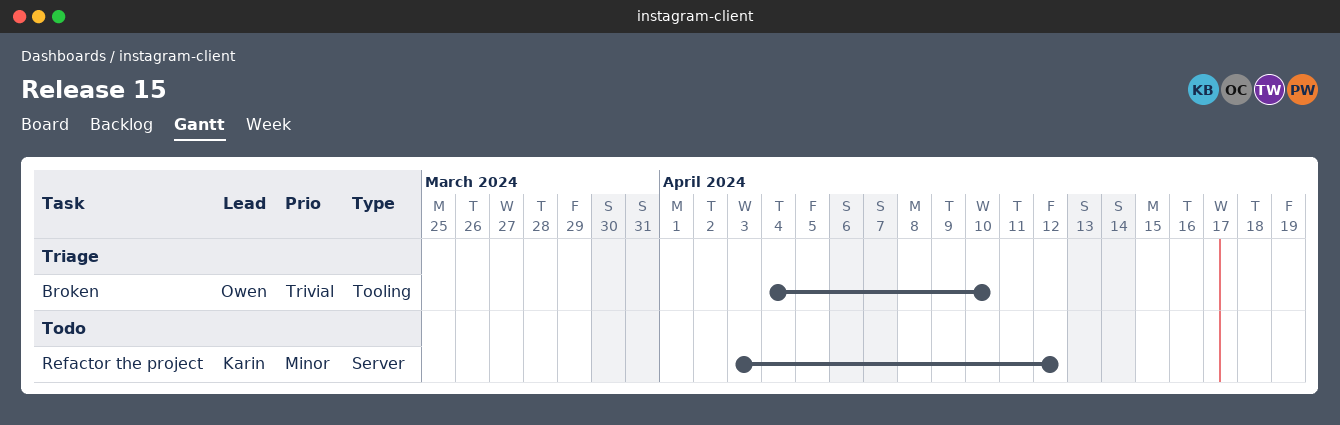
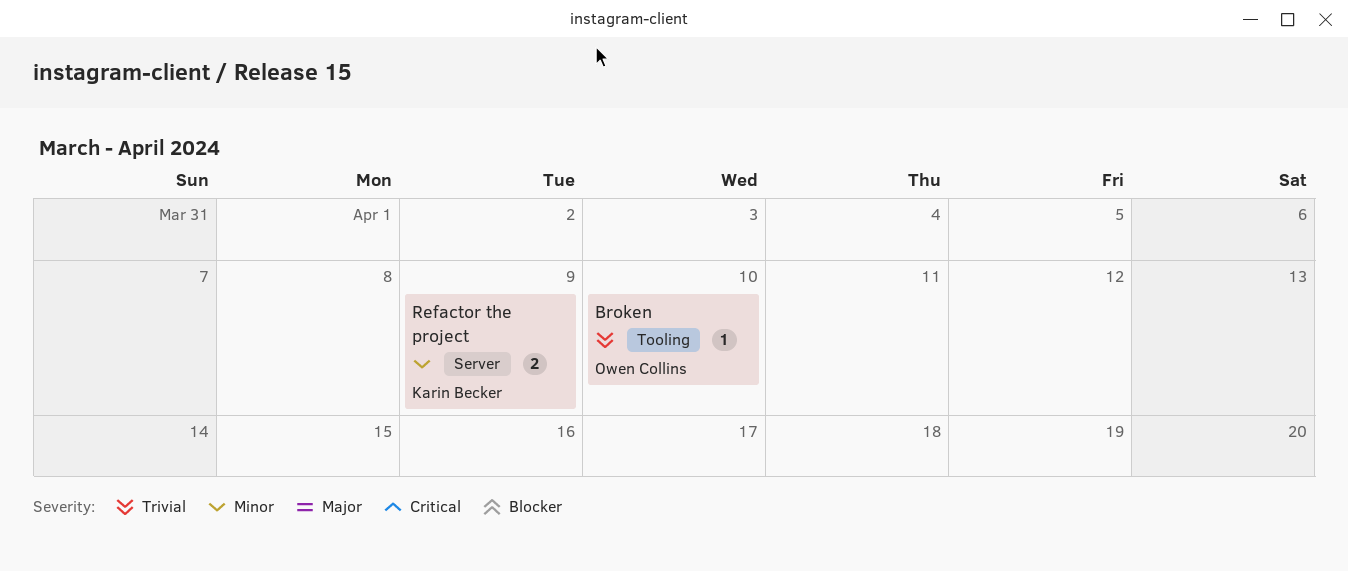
Refactor the project, due: Apr 12 -> Apr 9

